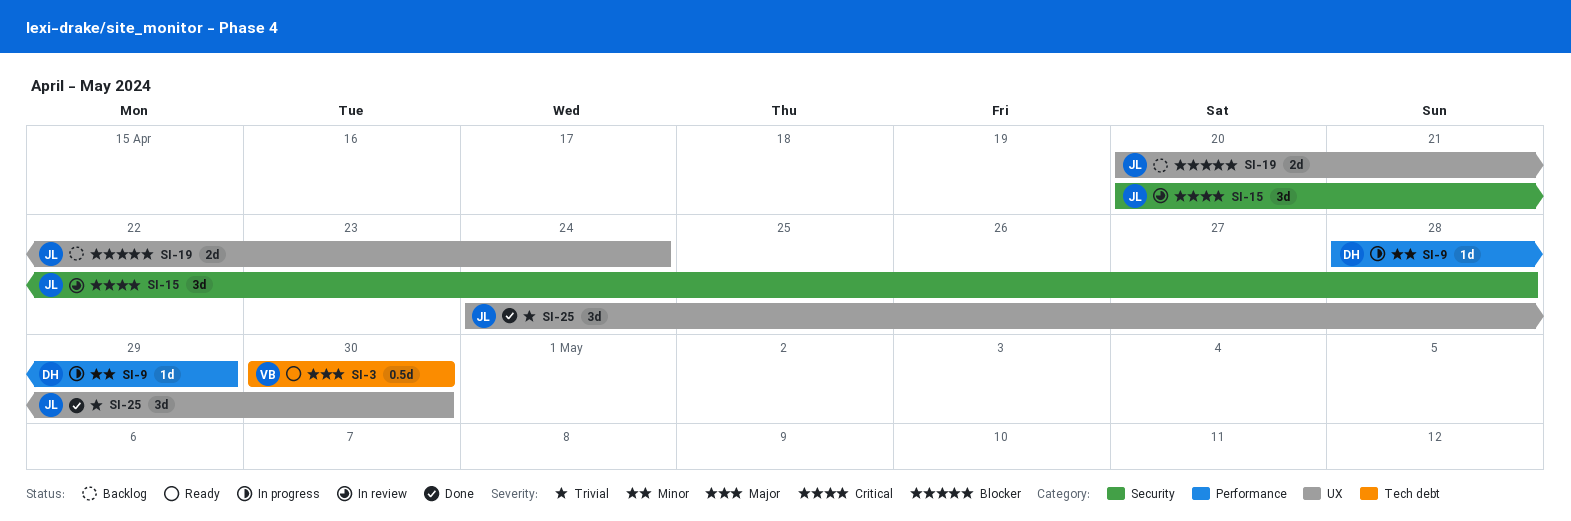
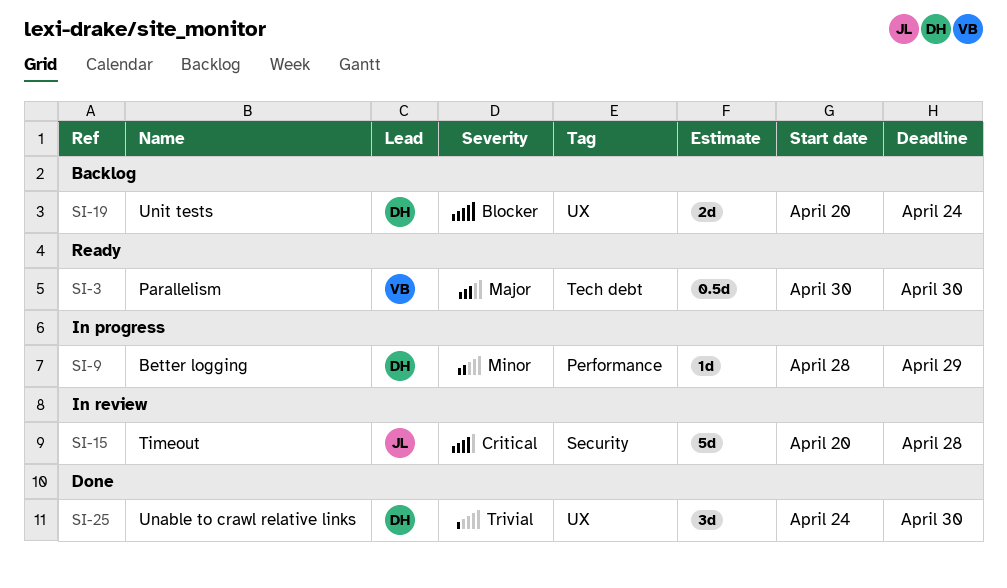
SI-15, estimate: 3d -> 5d
SI-19, owner: JL -> DH
SI-25, owner: JL -> DH

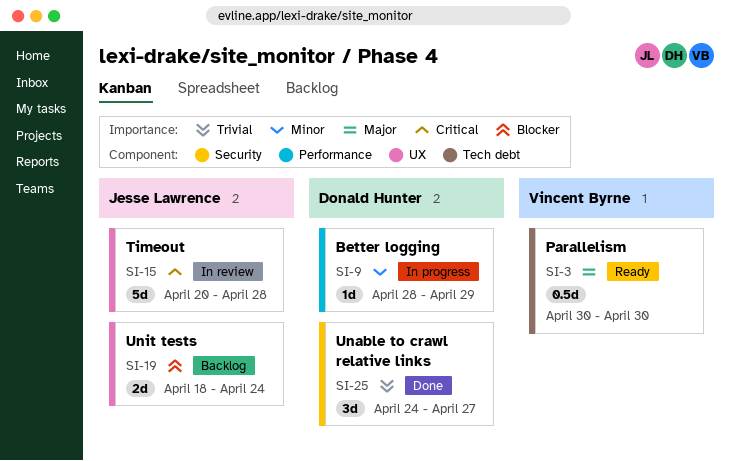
SI-15, label: Security -> UX
SI-19, owner: Donald Hunter -> Jesse Lawrence
SI-19, start: Apr 20 -> Apr 18
SI-25, label: UX -> Security
SI-25, due: Apr 30 -> Apr 27

